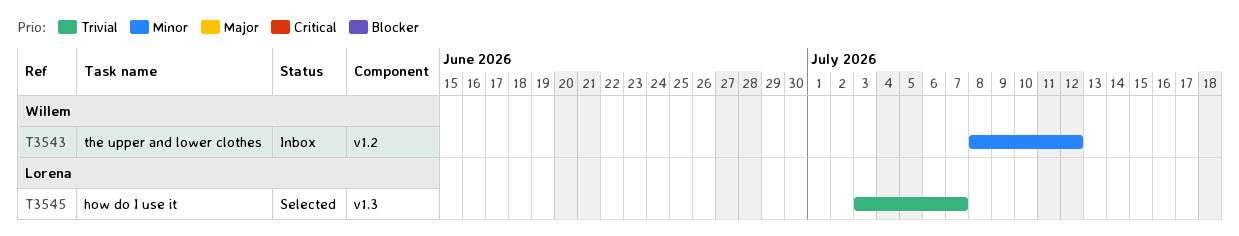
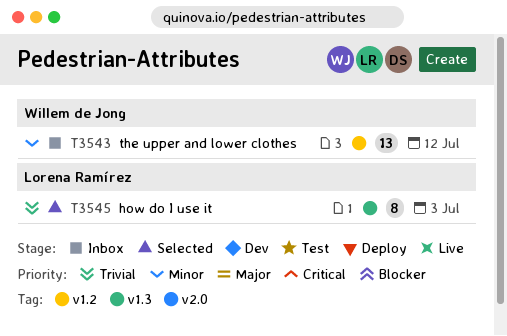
T3545, due: Jul 7 -> Jul 3

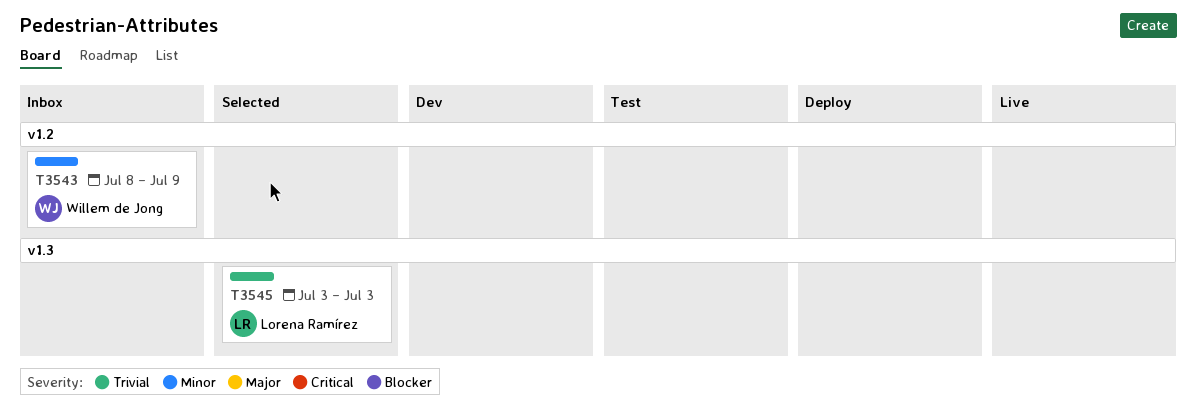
T3543, due: Jul 12 -> Jul 9

